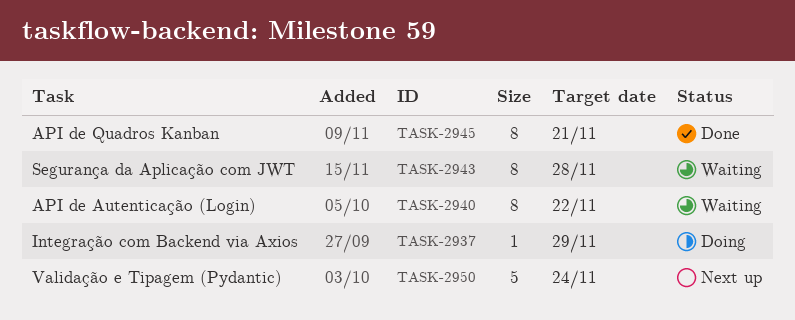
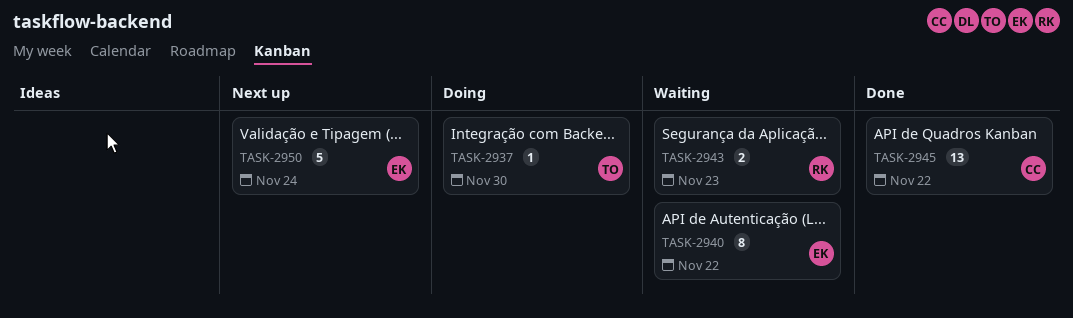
TASK-2937, due: Nov 29 -> Nov 30
TASK-2943, estimate: 8 -> 2
TASK-2943, due: Nov 28 -> Nov 23
TASK-2945, estimate: 8 -> 13
TASK-2945, due: Nov 21 -> Nov 22

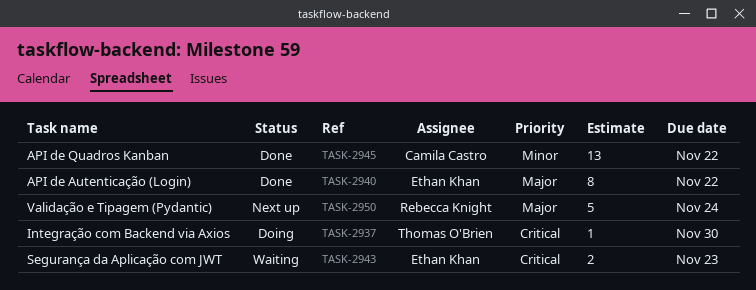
TASK-2940, status: Waiting -> Done
TASK-2943, owner: Rebecca Knight -> Ethan Khan
TASK-2950, owner: Ethan Khan -> Rebecca Knight

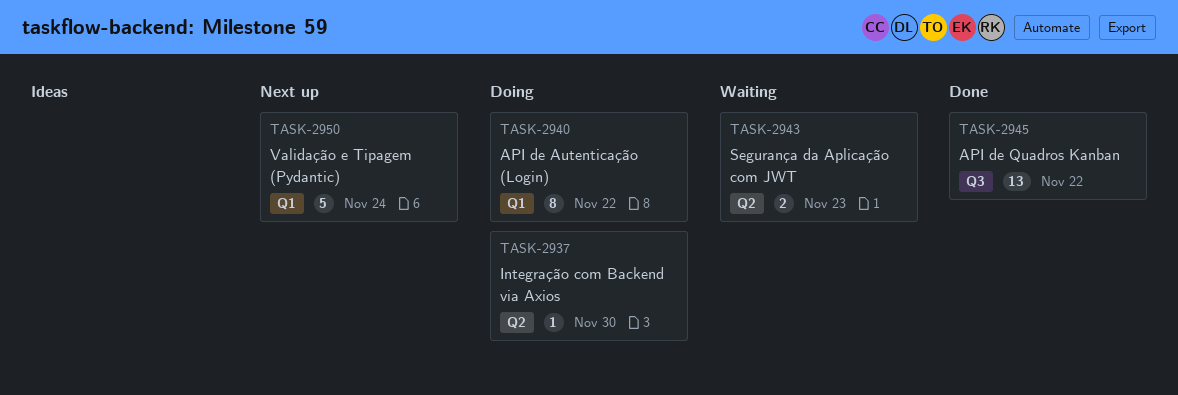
TASK-2940, status: Done -> Doing

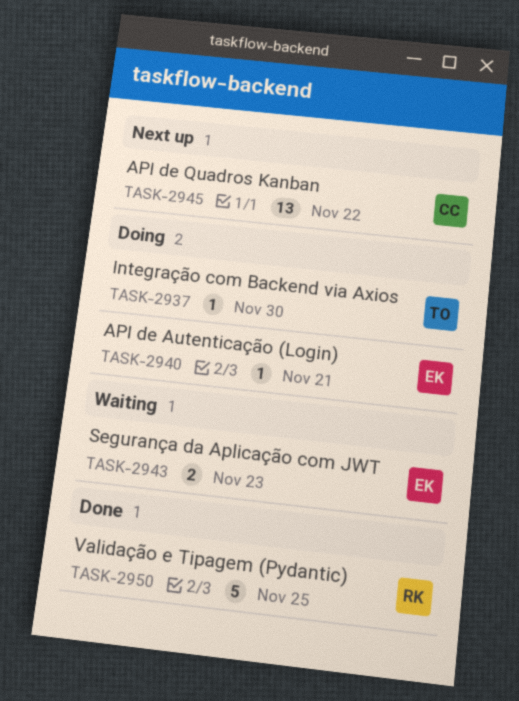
TASK-2940, estimate: 8 -> 1
TASK-2940, due: Nov 22 -> Nov 21
TASK-2945, status: Done -> Next up
TASK-2950, status: Next up -> Done
TASK-2950, due: Nov 24 -> Nov 25

